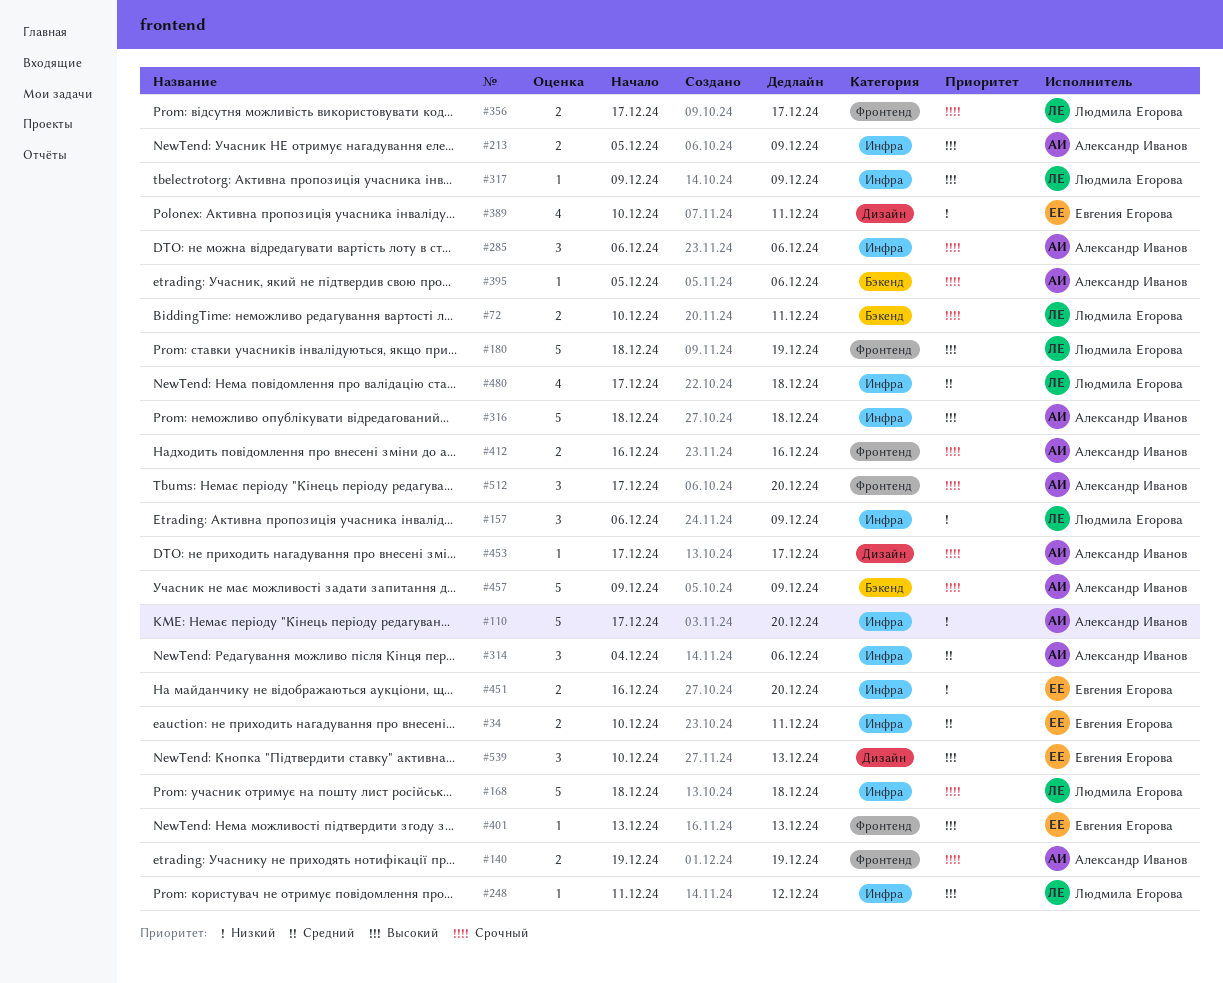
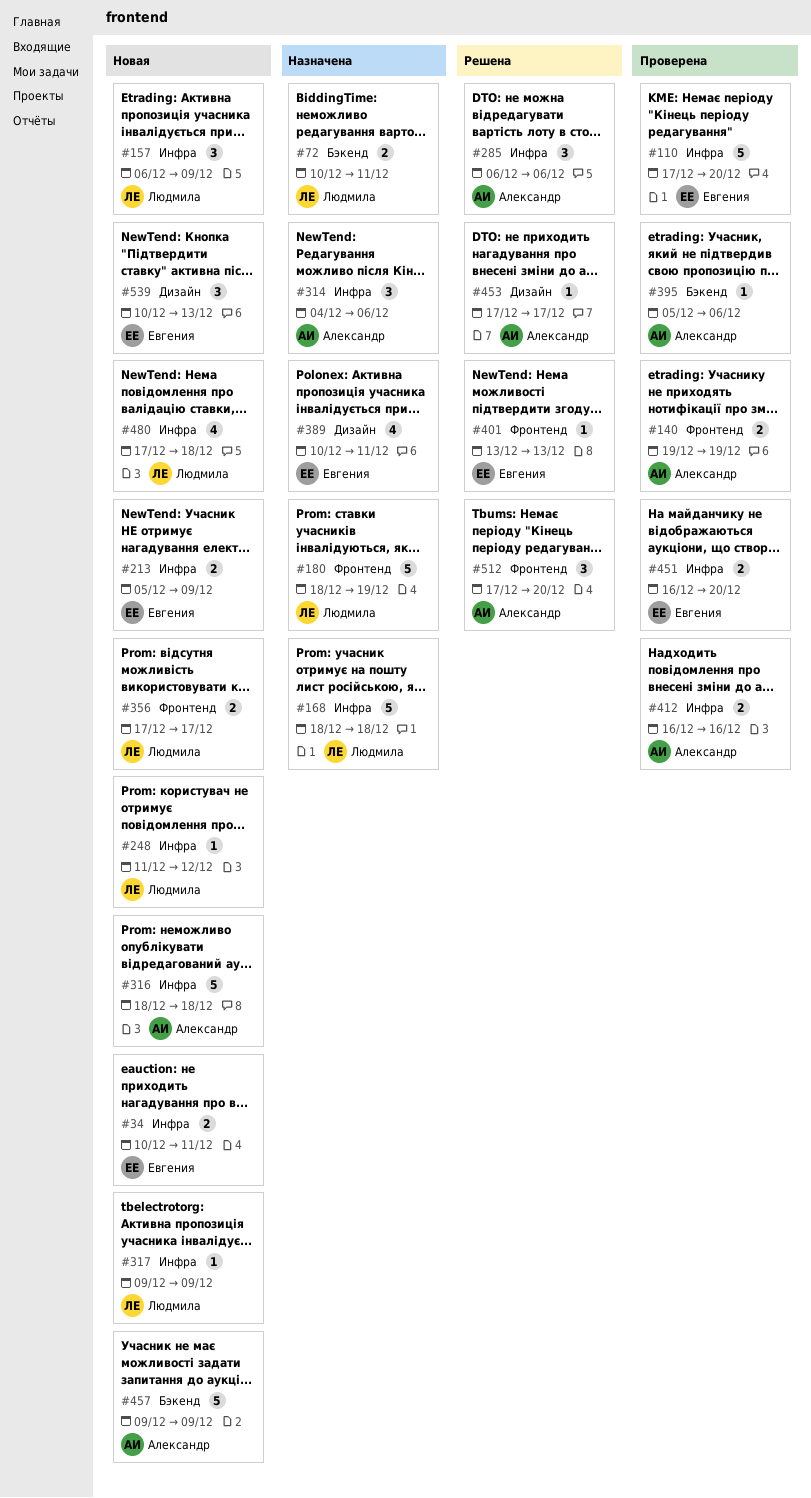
#110, owner: Александр Иванов -> Евгения Егорова
#213, owner: Александр Иванов -> Евгения Егорова
#412, label: Фронтенд -> Инфра

